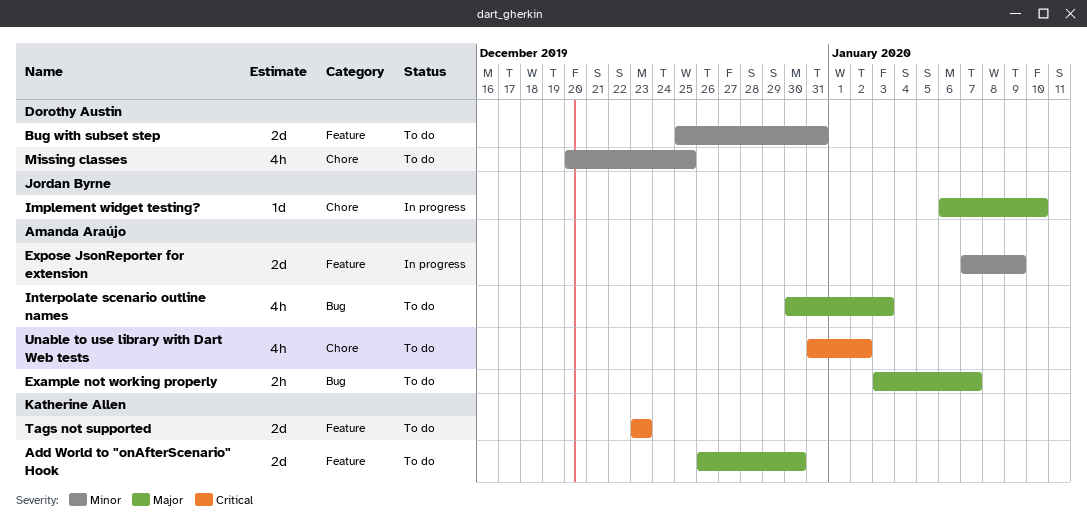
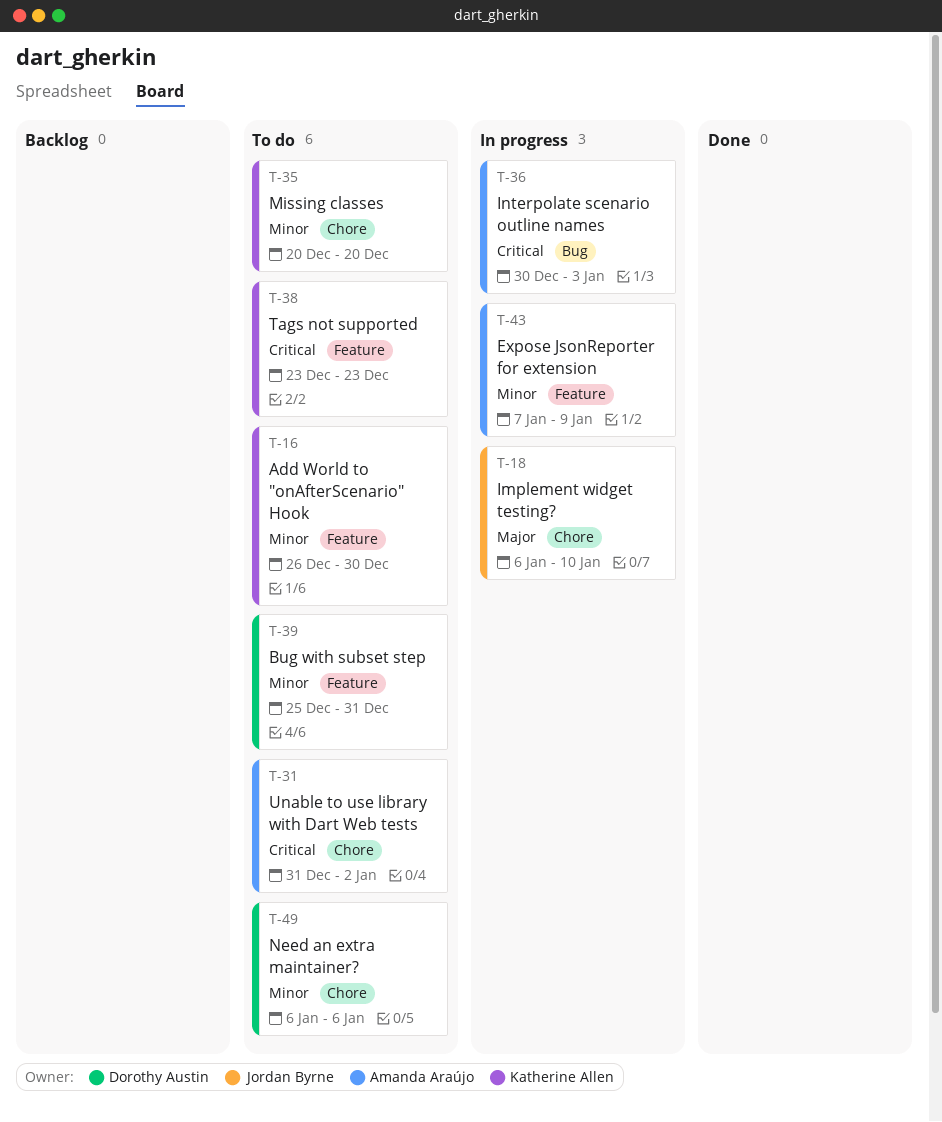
Add World to "onAfterScenario" Hook, priority: Major -> Minor
Example not working properly: present -> none
Interpolate scenario outline names, status: To do -> In progress
Interpolate scenario outline names, priority: Major -> Critical
Missing classes, owner: Dorothy Austin -> Katherine Allen
Missing classes, due: Dec 25 -> Dec 20
Need an extra maintainer?: none -> present

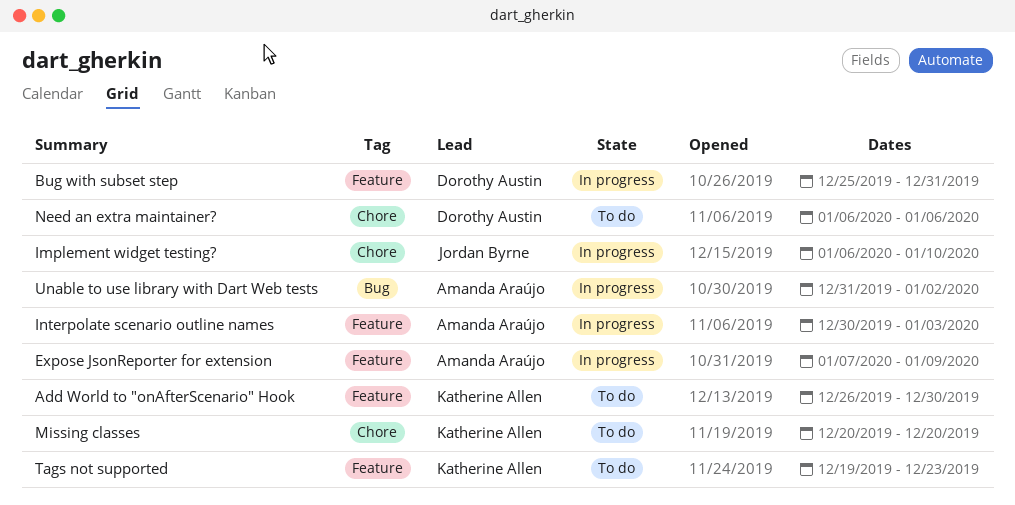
Bug with subset step, status: To do -> In progress
Interpolate scenario outline names, label: Bug -> Feature
Tags not supported, start: Dec 23 -> Dec 19
Unable to use library with Dart Web tests, status: To do -> In progress
Unable to use library with Dart Web tests, label: Chore -> Bug

